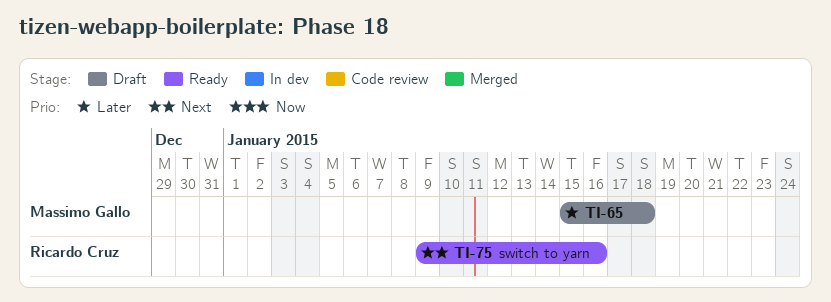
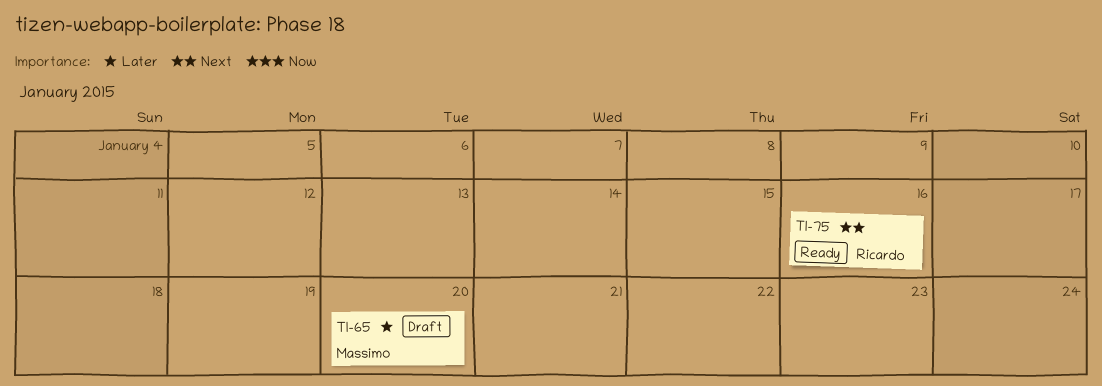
TI-65, due: Jan 18 -> Jan 20

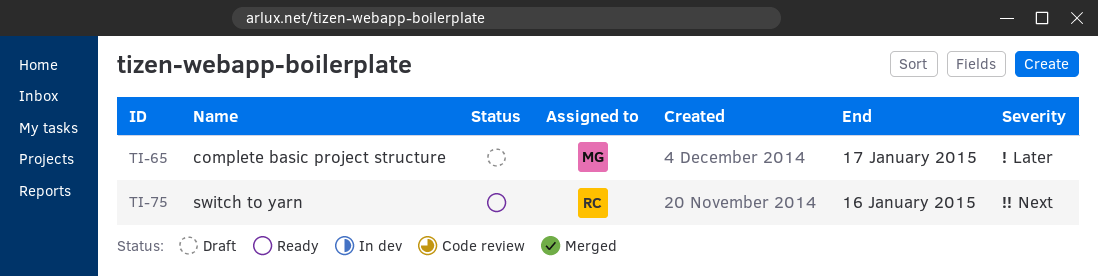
TI-65, due: Jan 20 -> Jan 17

